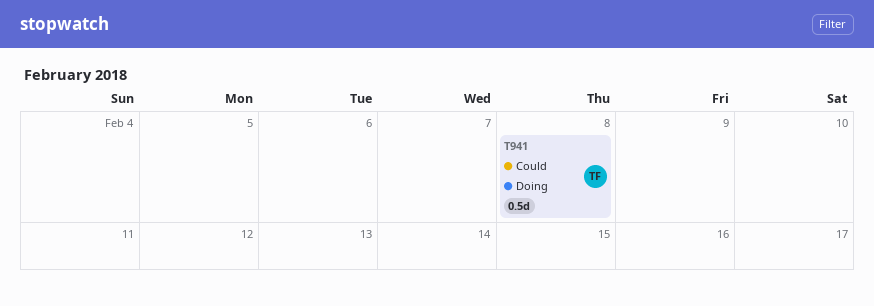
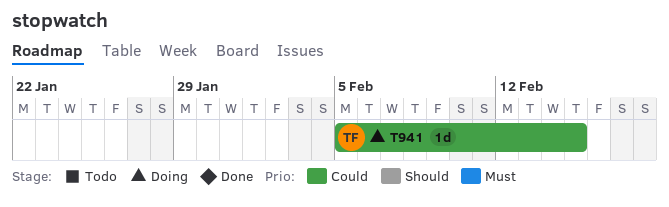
T941, estimate: 0.5d -> 1d
T941, due: Feb 8 -> Feb 15

